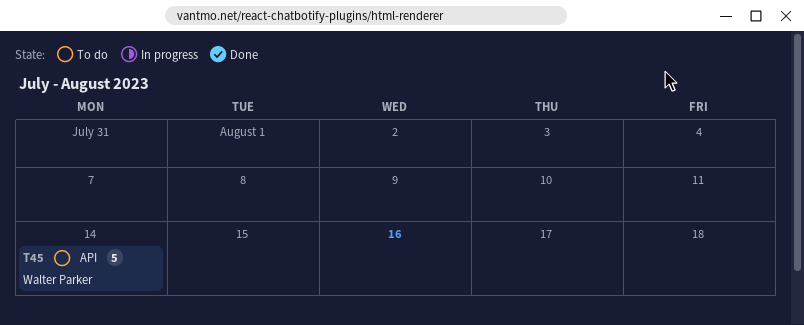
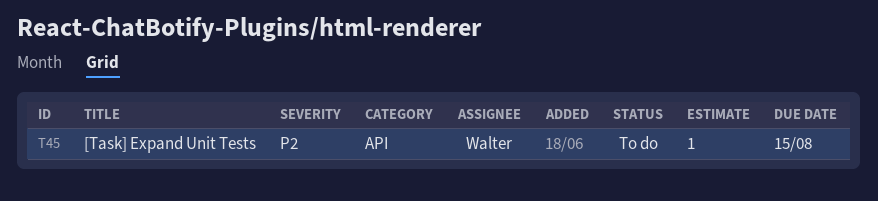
T45, estimate: 5 -> 1
T45, due: Aug 14 -> Aug 15

